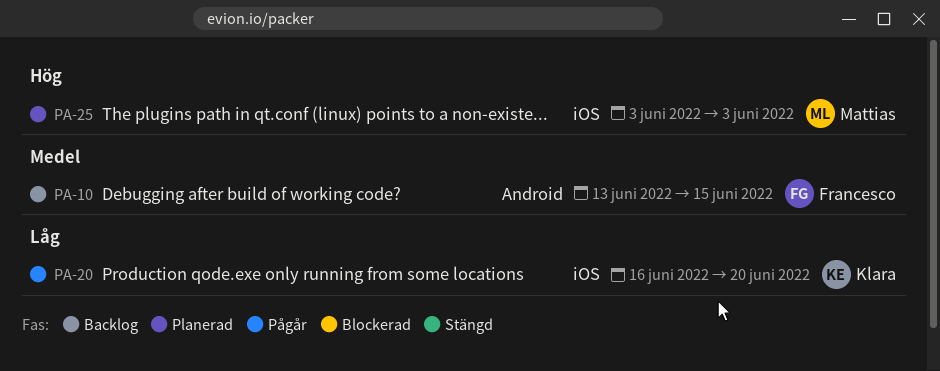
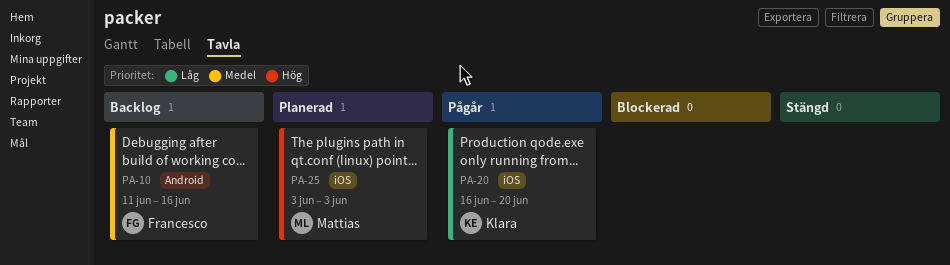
PA-10, start: Jun 13 -> Jun 11
PA-10, due: Jun 15 -> Jun 16

